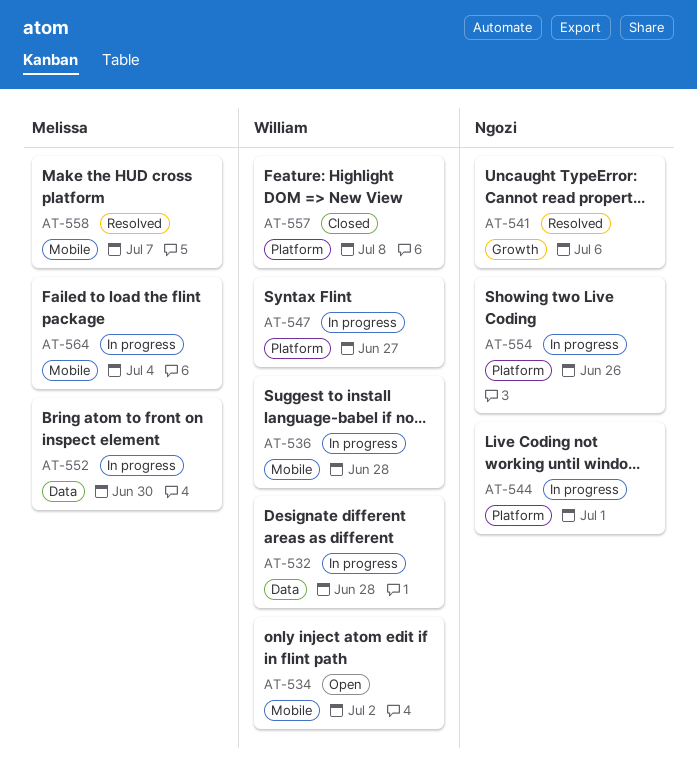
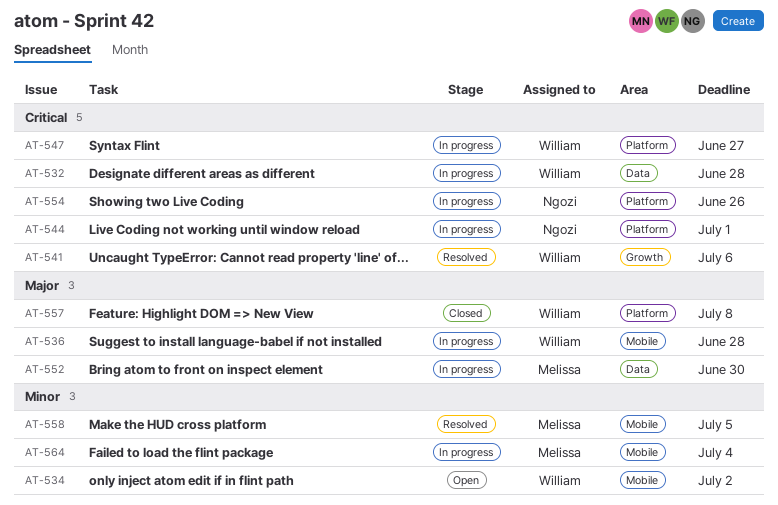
AT-541, owner: Ngozi -> William
AT-558, due: Jul 7 -> Jul 5

